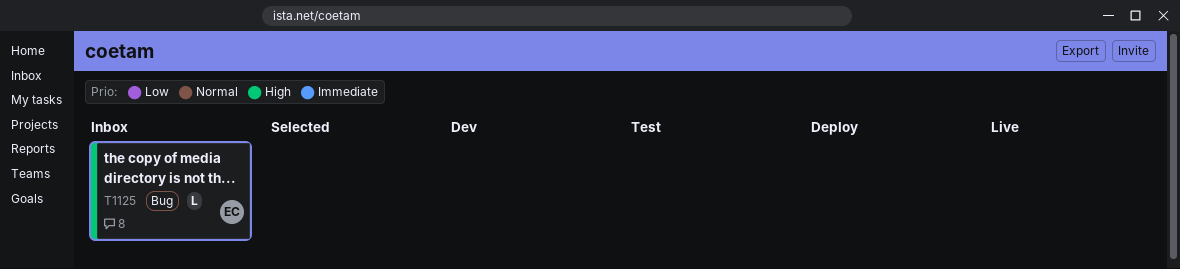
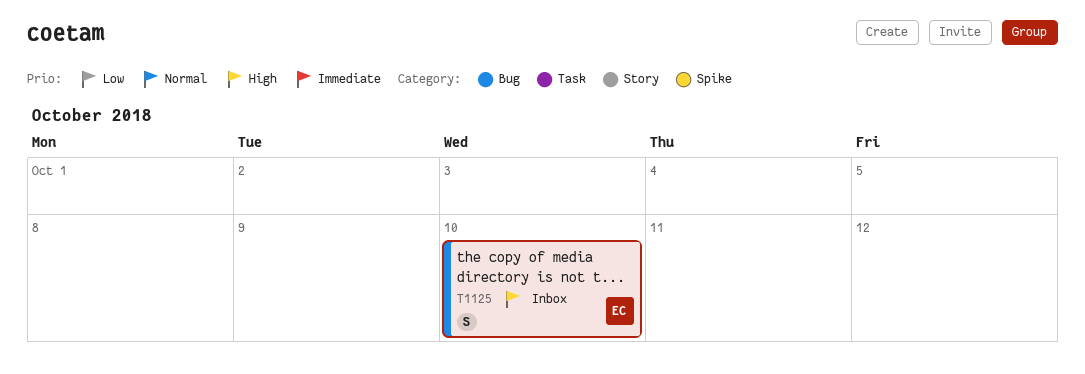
T1125, estimate: L -> S

